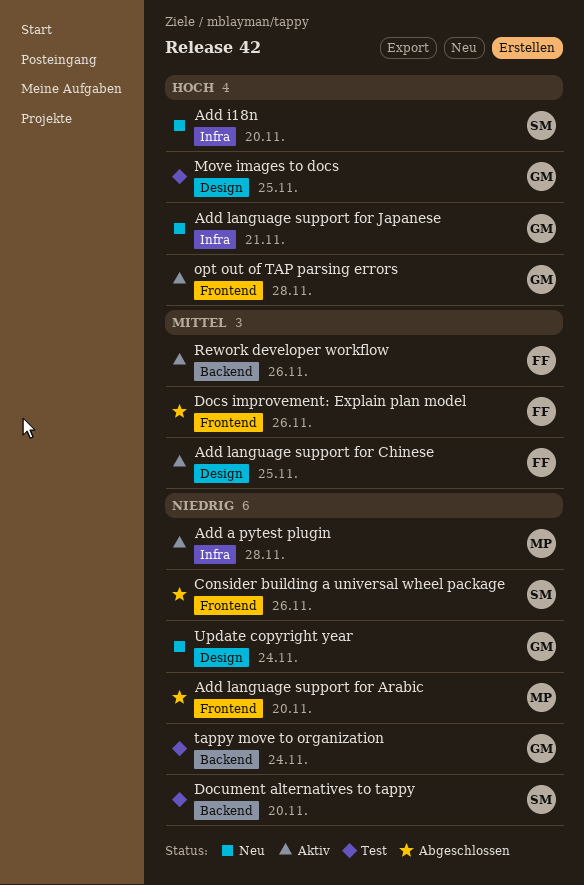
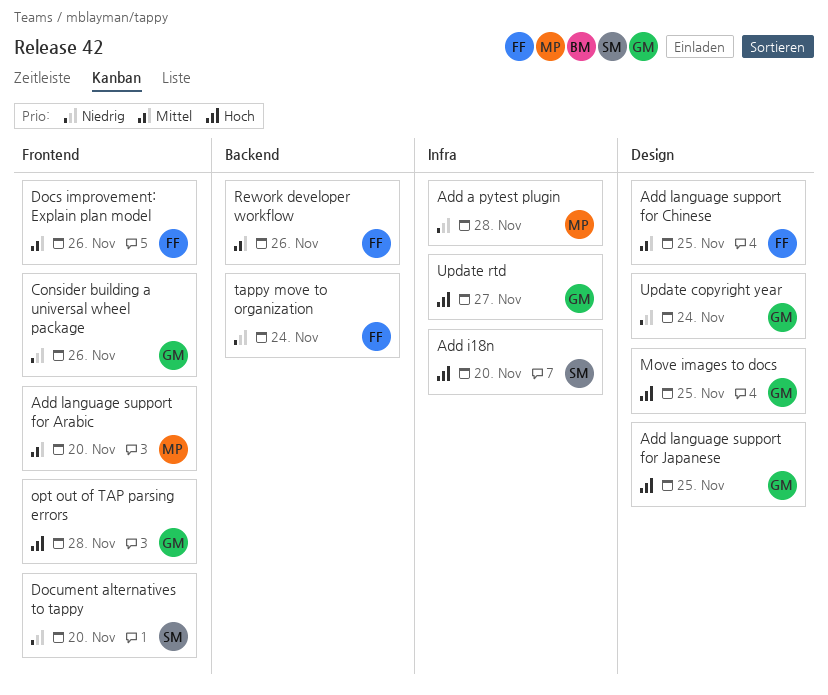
Add language support for Arabic, priority: Niedrig -> Mittel
Add language support for Japanese, label: Infra -> Design
Add language support for Japanese, due: Nov 21 -> Nov 25
Consider building a universal wheel package, owner: SM -> GM
Document alternatives to tappy, label: Backend -> Frontend
tappy move to organization, owner: GM -> FF
Update rtd: none -> present

